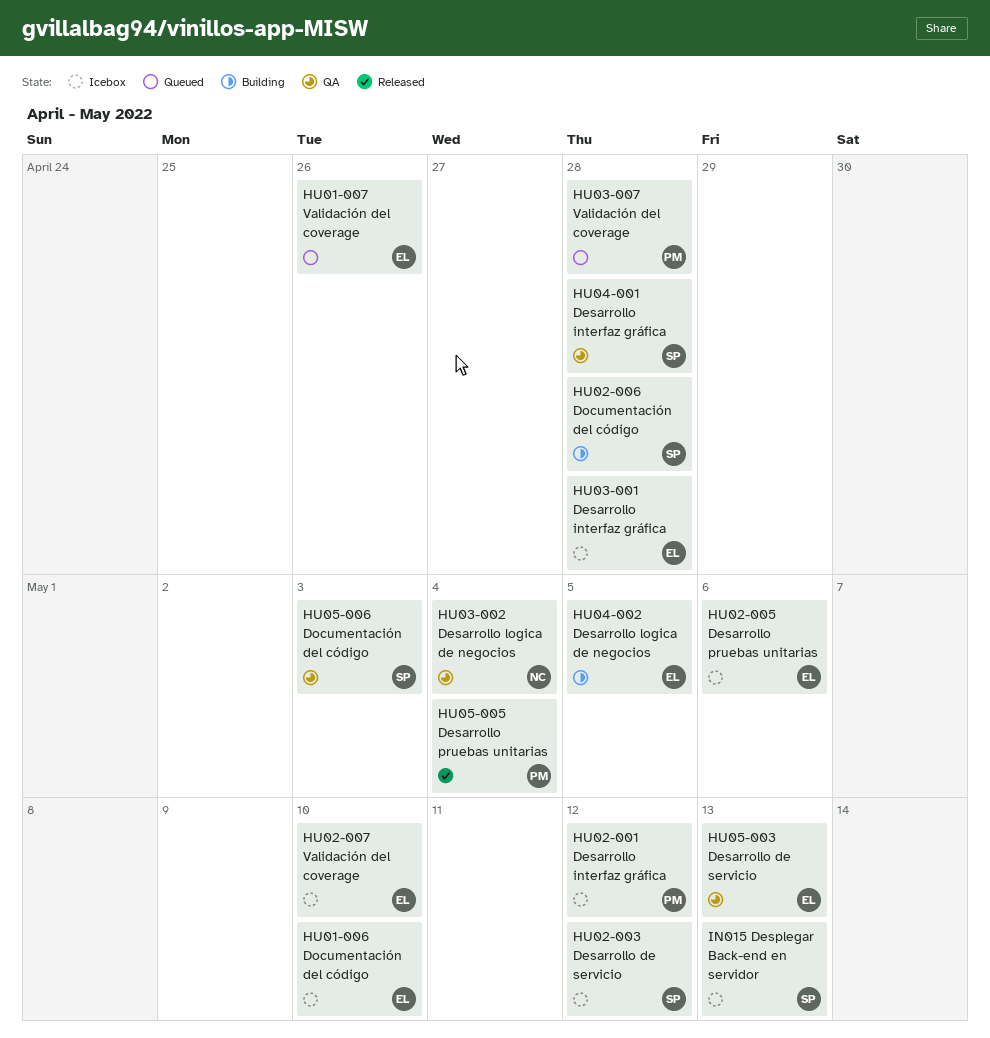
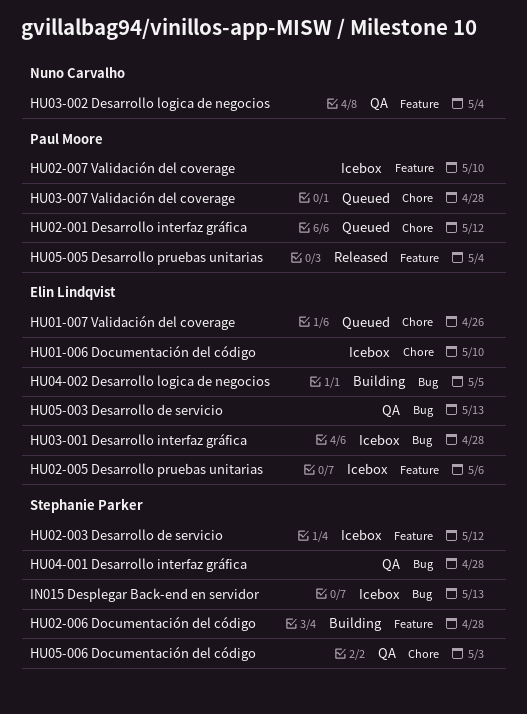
HU02-001 Desarrollo interfaz gráfica, status: Icebox -> Queued
HU02-007 Validación del coverage, owner: Elin Lindqvist -> Paul Moore

